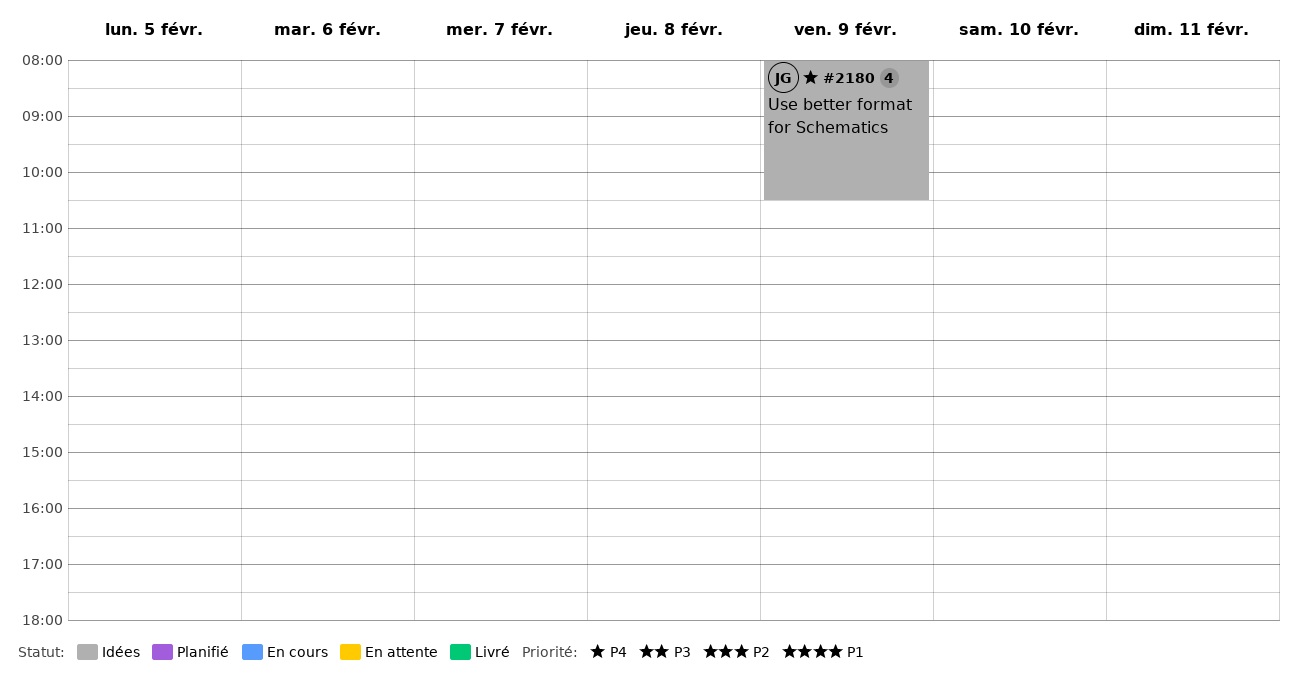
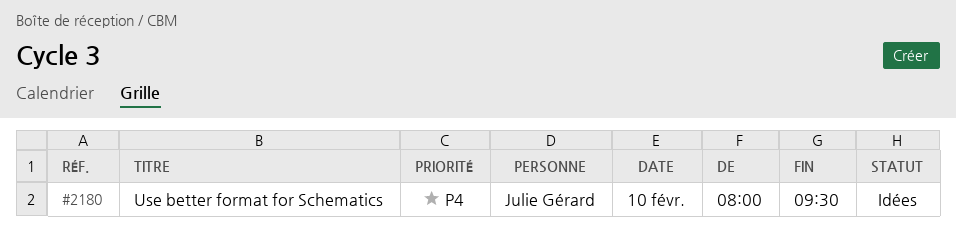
#2180, day: Feb 9 -> Feb 10
#2180, ends: 10:30 -> 09:30

